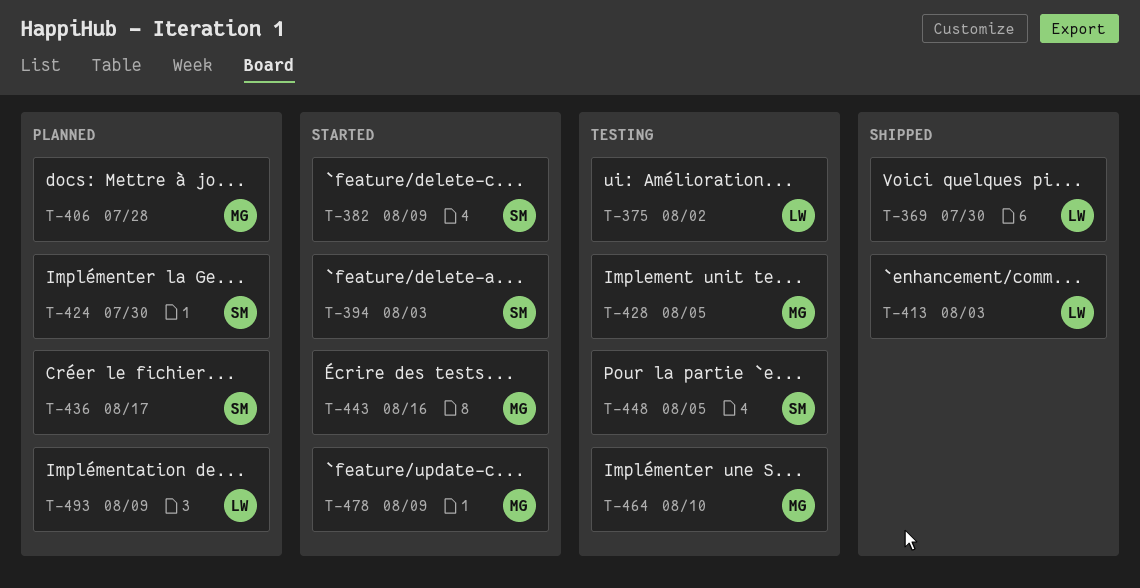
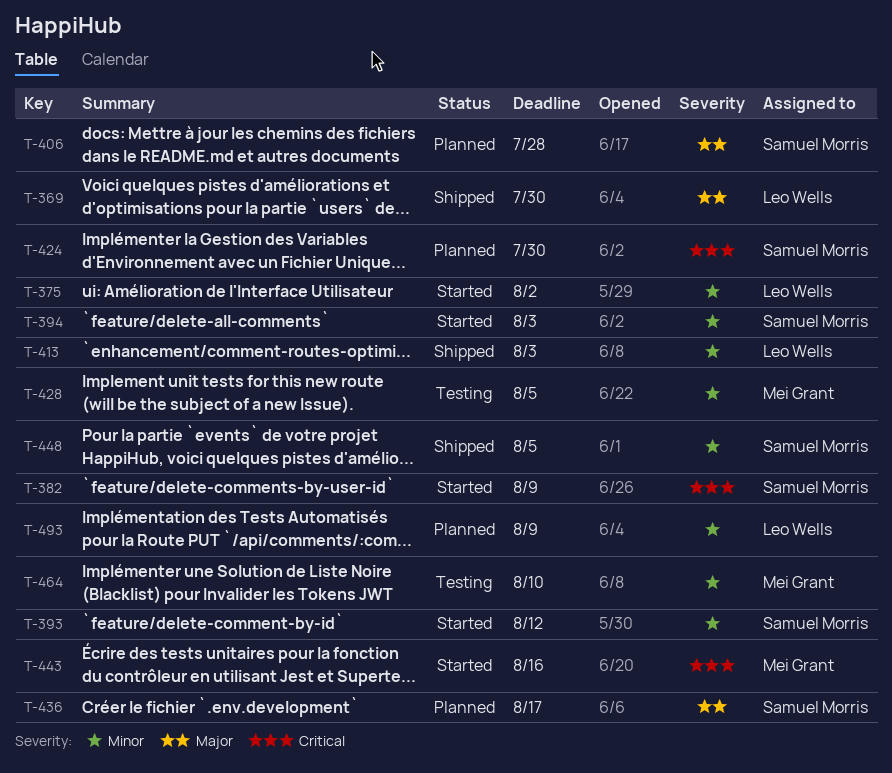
T-375, status: Testing -> Started
T-393: none -> present
T-406, owner: Mei Grant -> Samuel Morris
T-448, status: Testing -> Shipped
T-478: present -> none

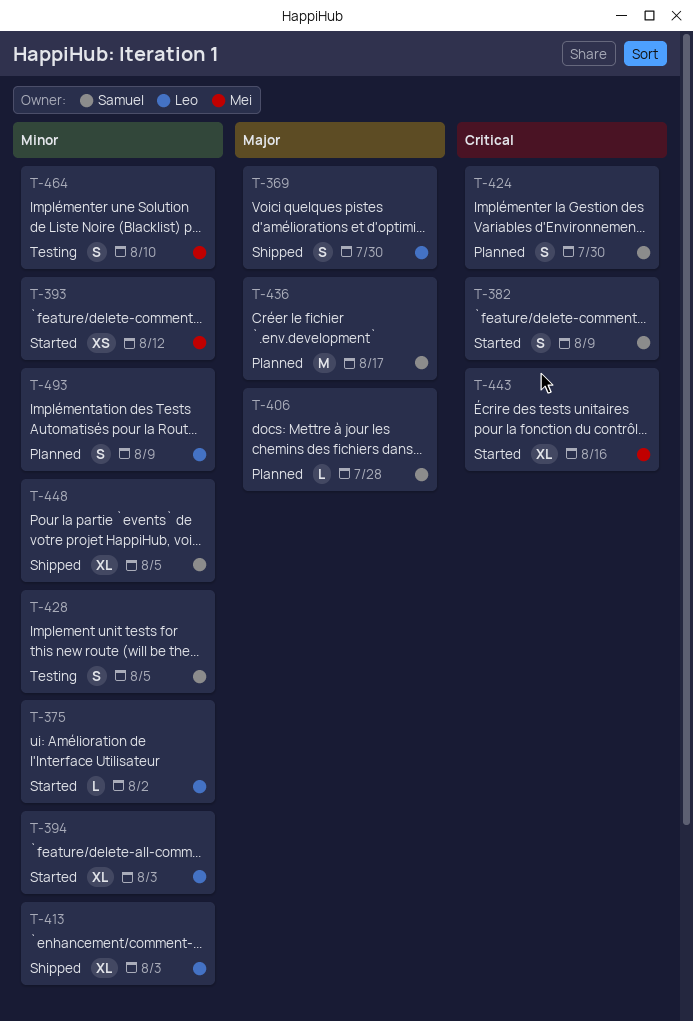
T-393, owner: Samuel Morris -> Mei Grant
T-394, owner: Samuel Morris -> Leo Wells
T-428, owner: Mei Grant -> Samuel Morris

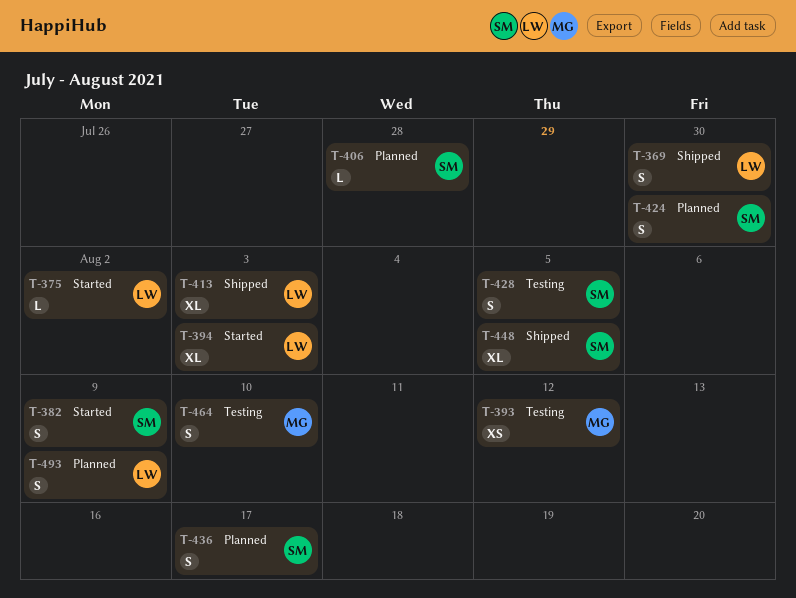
T-393, status: Started -> Testing
T-436, estimate: M -> S
T-443: present -> none

